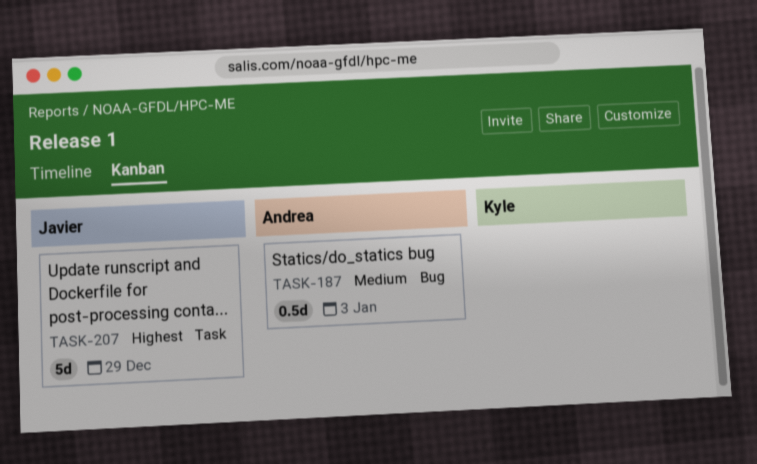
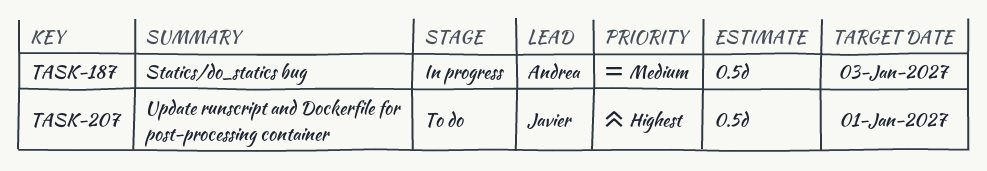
TASK-207, estimate: 5d -> 0.5d
TASK-207, due: Dec 29 -> Jan 1

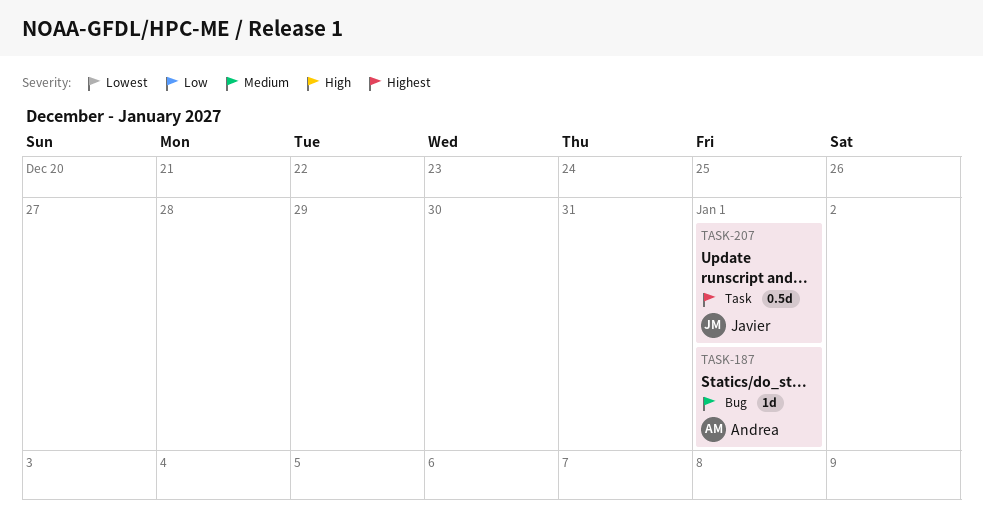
TASK-187, estimate: 0.5d -> 1d
TASK-187, due: Jan 3 -> Jan 1

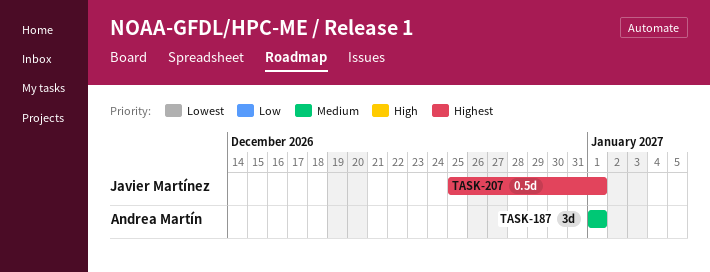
TASK-187, estimate: 1d -> 3d

